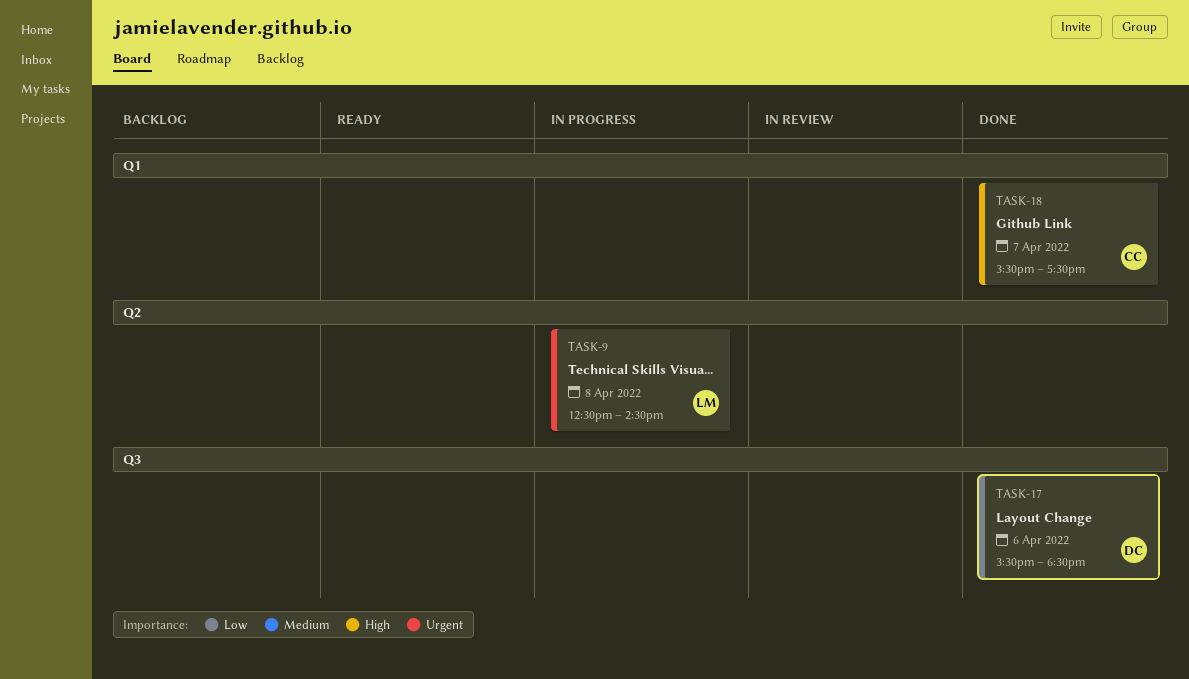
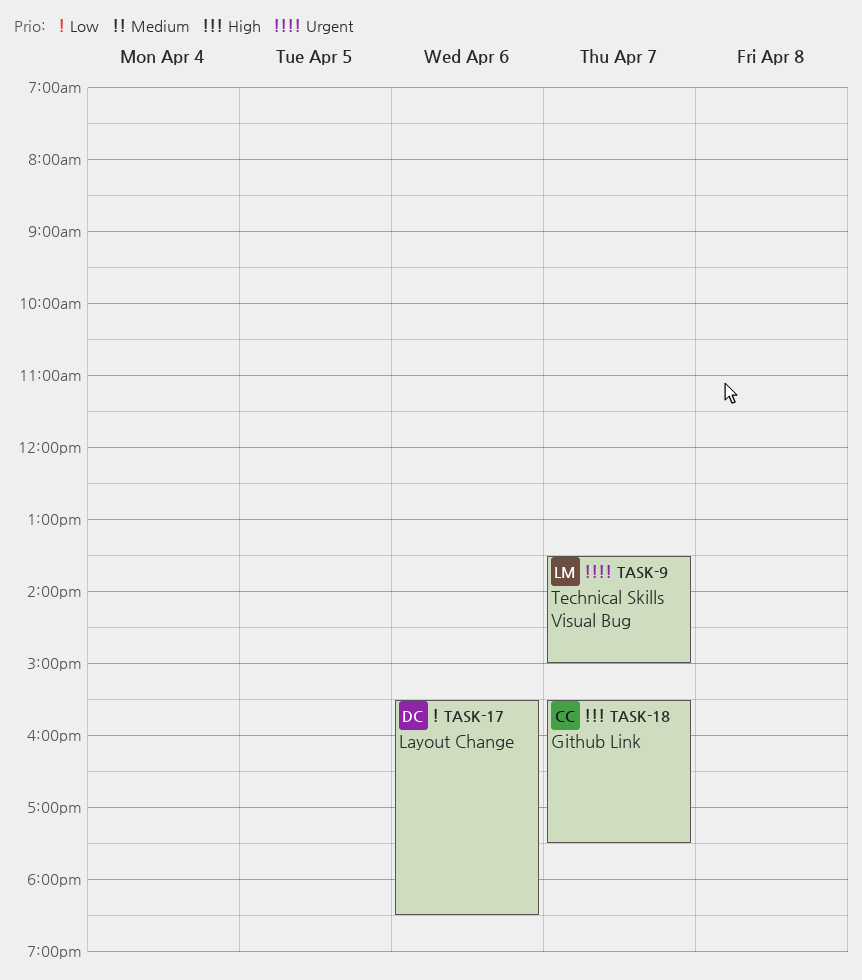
TASK-9, day: Apr 8 -> Apr 7
TASK-9, begins: 12:30 -> 13:30
TASK-9, ends: 14:30 -> 15:00

